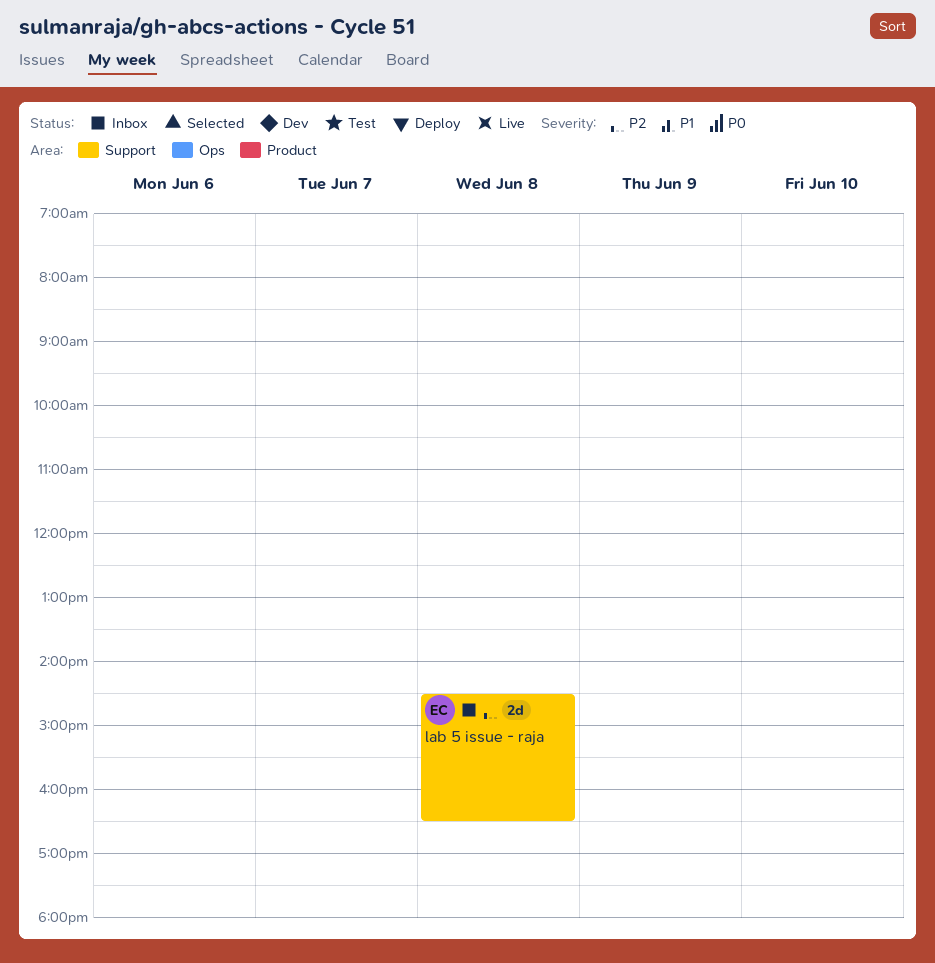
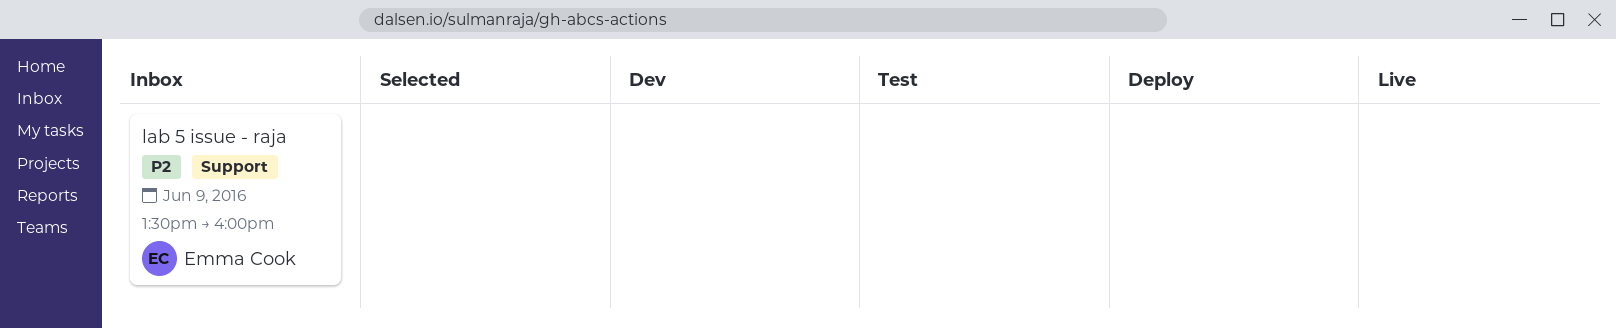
lab 5 issue - raja, day: Jun 8 -> Jun 9
lab 5 issue - raja, begins: 14:30 -> 13:30
lab 5 issue - raja, ends: 16:30 -> 16:00

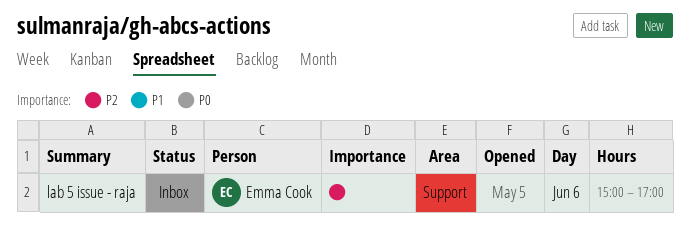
lab 5 issue - raja, day: Jun 9 -> Jun 6
lab 5 issue - raja, begins: 13:30 -> 15:00
lab 5 issue - raja, ends: 16:00 -> 17:00

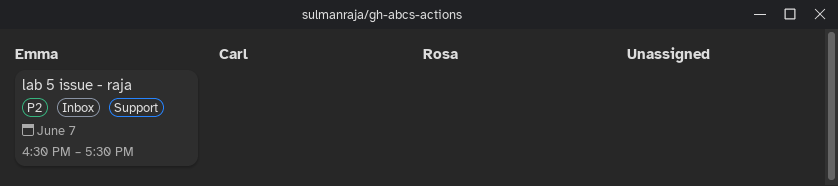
lab 5 issue - raja, day: Jun 6 -> Jun 7
lab 5 issue - raja, begins: 15:00 -> 16:30
lab 5 issue - raja, ends: 17:00 -> 17:30

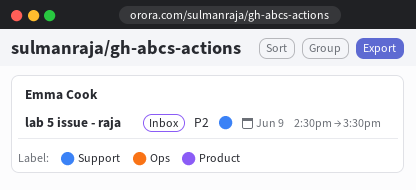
lab 5 issue - raja, day: Jun 7 -> Jun 9
lab 5 issue - raja, begins: 16:30 -> 14:30
lab 5 issue - raja, ends: 17:30 -> 15:30

